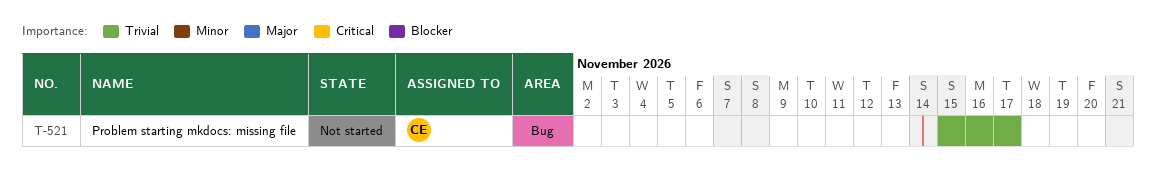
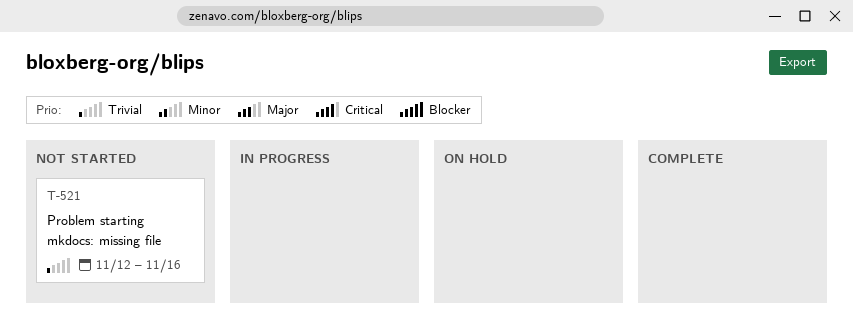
T-521, start: Nov 15 -> Nov 12
T-521, due: Nov 17 -> Nov 16

